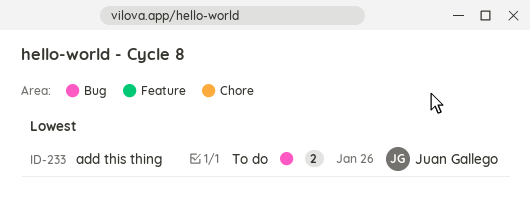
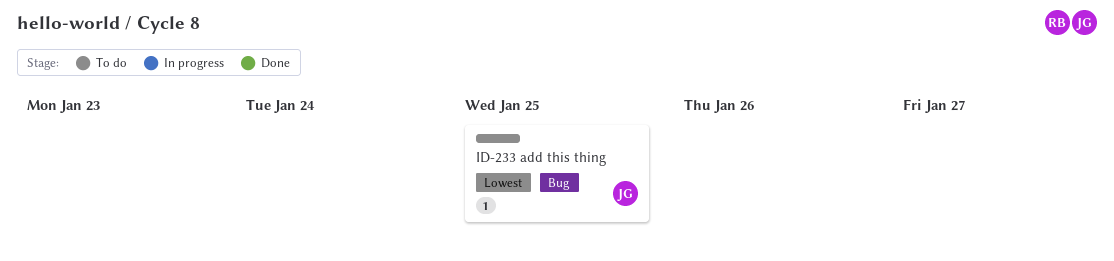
ID-233, estimate: 2 -> 1
ID-233, due: Jan 26 -> Jan 25

